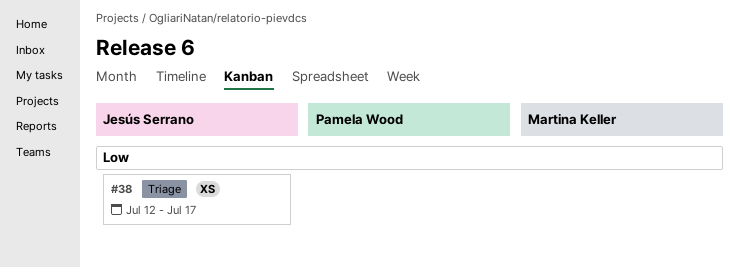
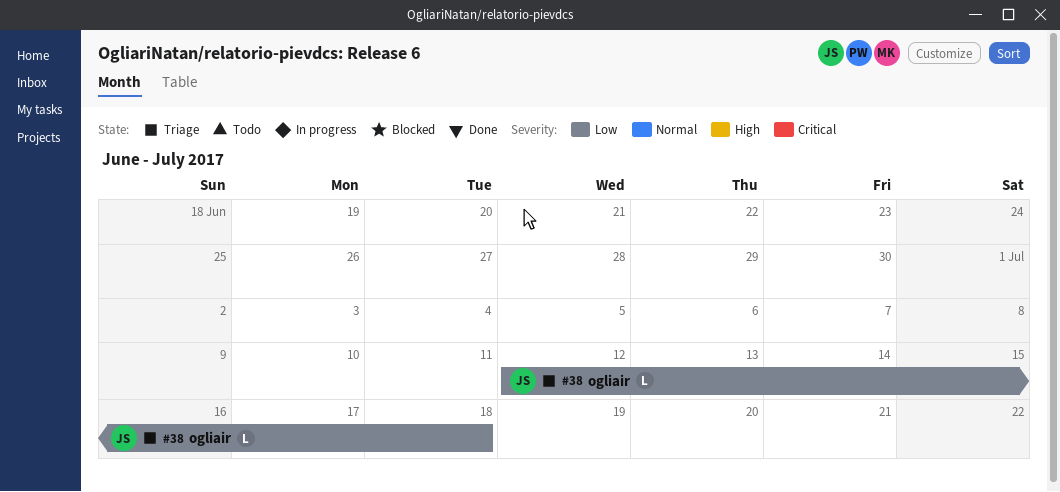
#38, estimate: XS -> L
#38, due: Jul 17 -> Jul 18

